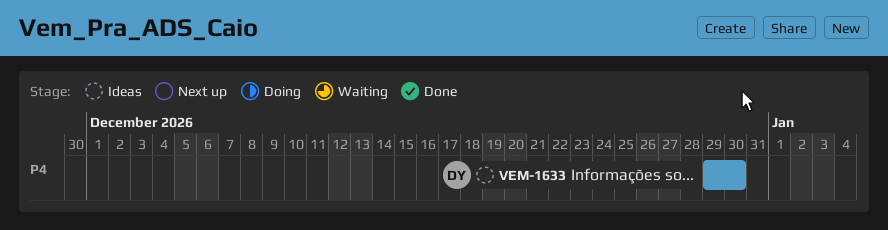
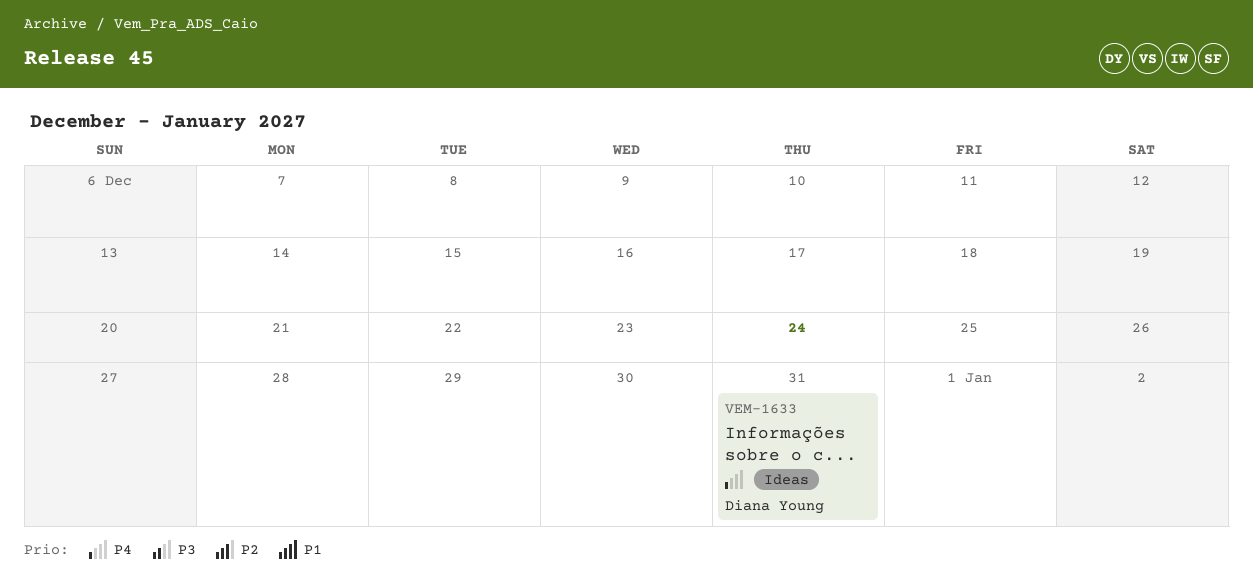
VEM-1633, due: Dec 30 -> Dec 31

